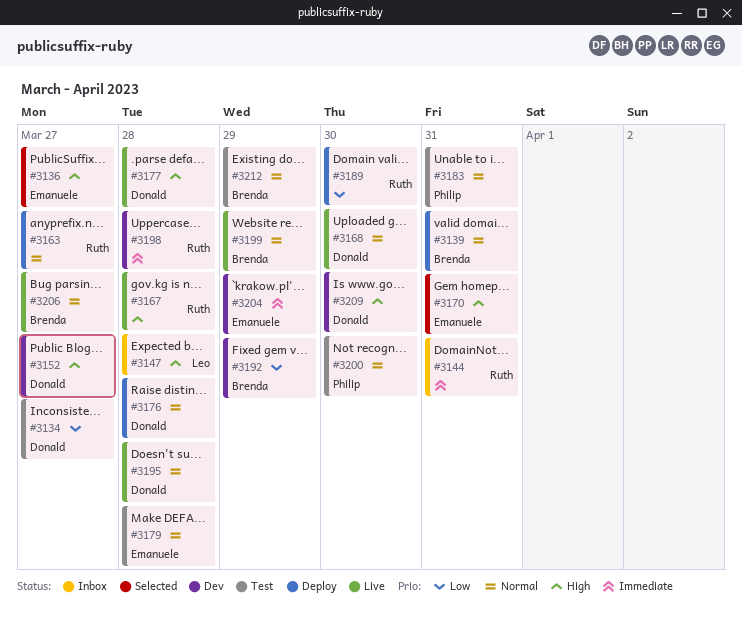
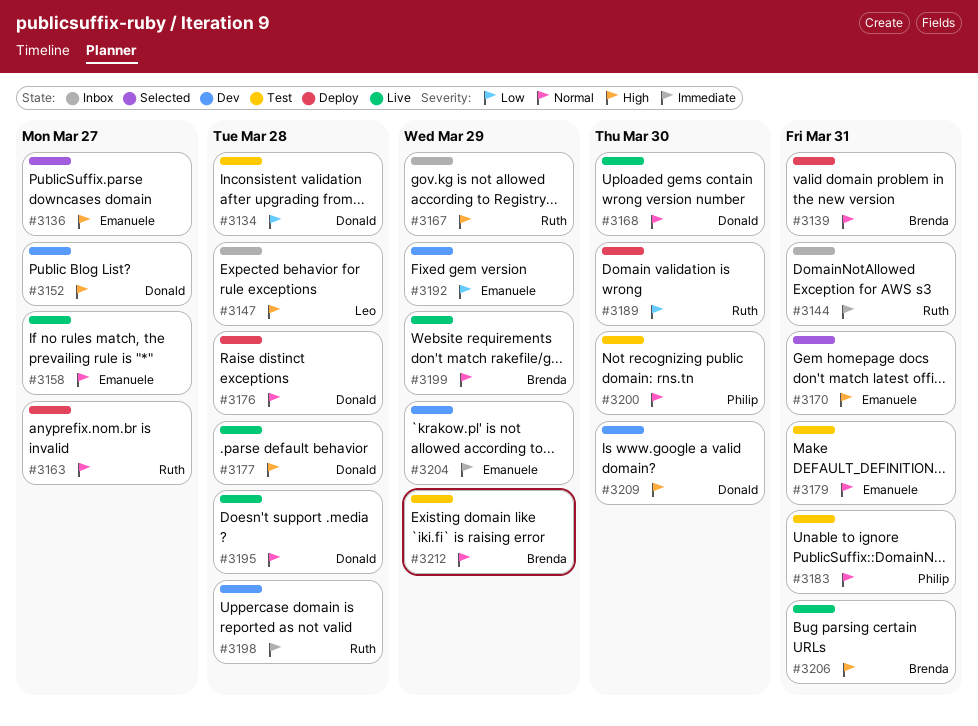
#3134, due: Mar 27 -> Mar 28
#3158: none -> present
#3167, status: Live -> Inbox
#3167, due: Mar 28 -> Mar 29
#3179, due: Mar 28 -> Mar 31
#3192, owner: Brenda -> Emanuele
#3206, priority: Normal -> High
#3206, due: Mar 27 -> Mar 31

